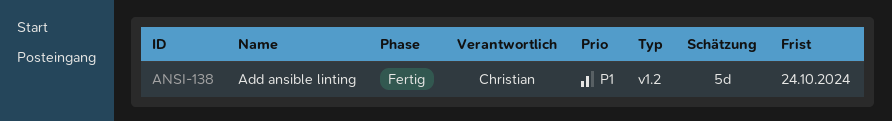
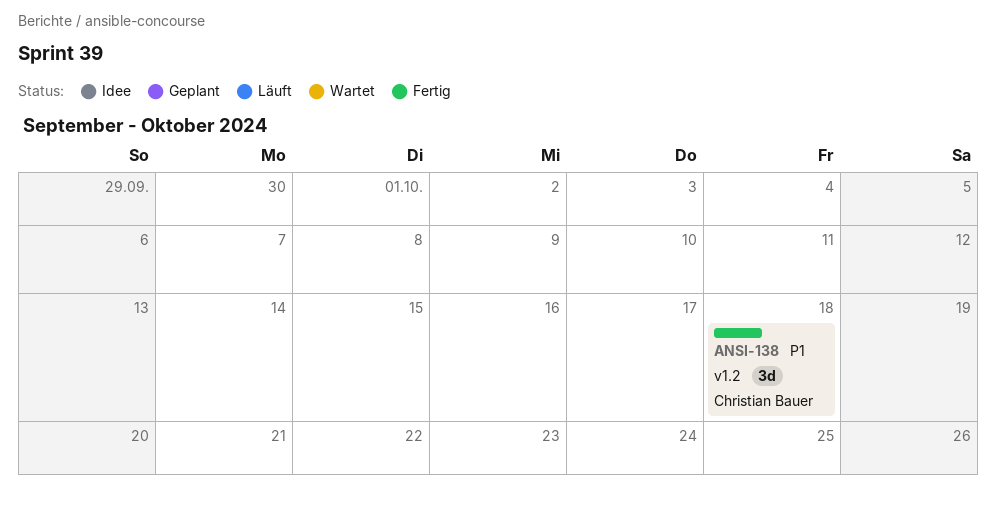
ANSI-138, estimate: 5d -> 3d
ANSI-138, due: Oct 24 -> Oct 18

